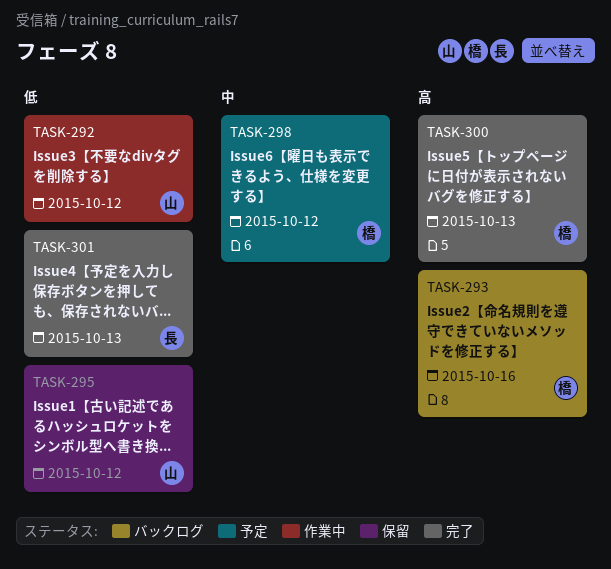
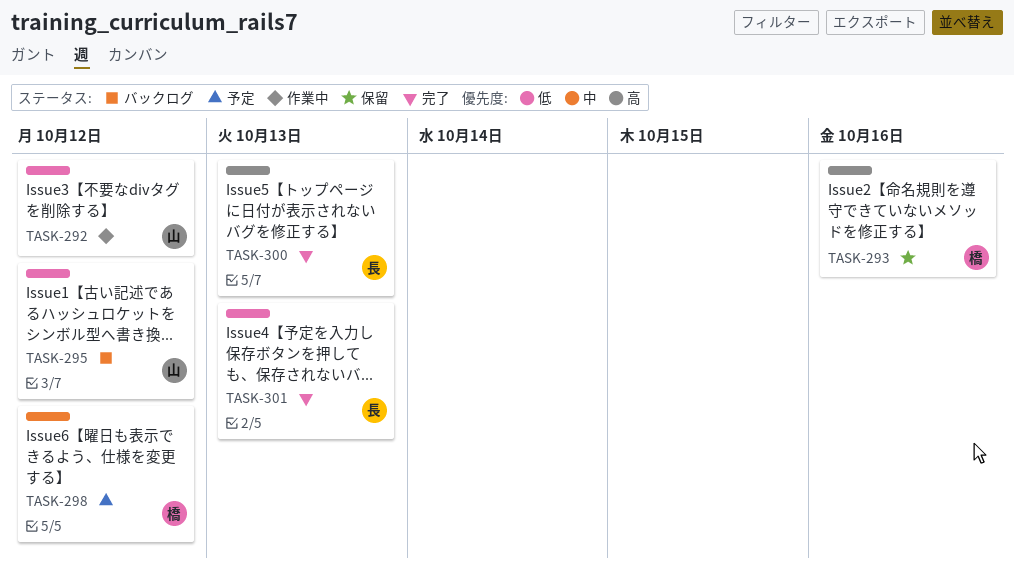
TASK-293, status: バックログ -> 保留
TASK-295, status: 保留 -> バックログ
TASK-300, owner: 橋 -> 長

